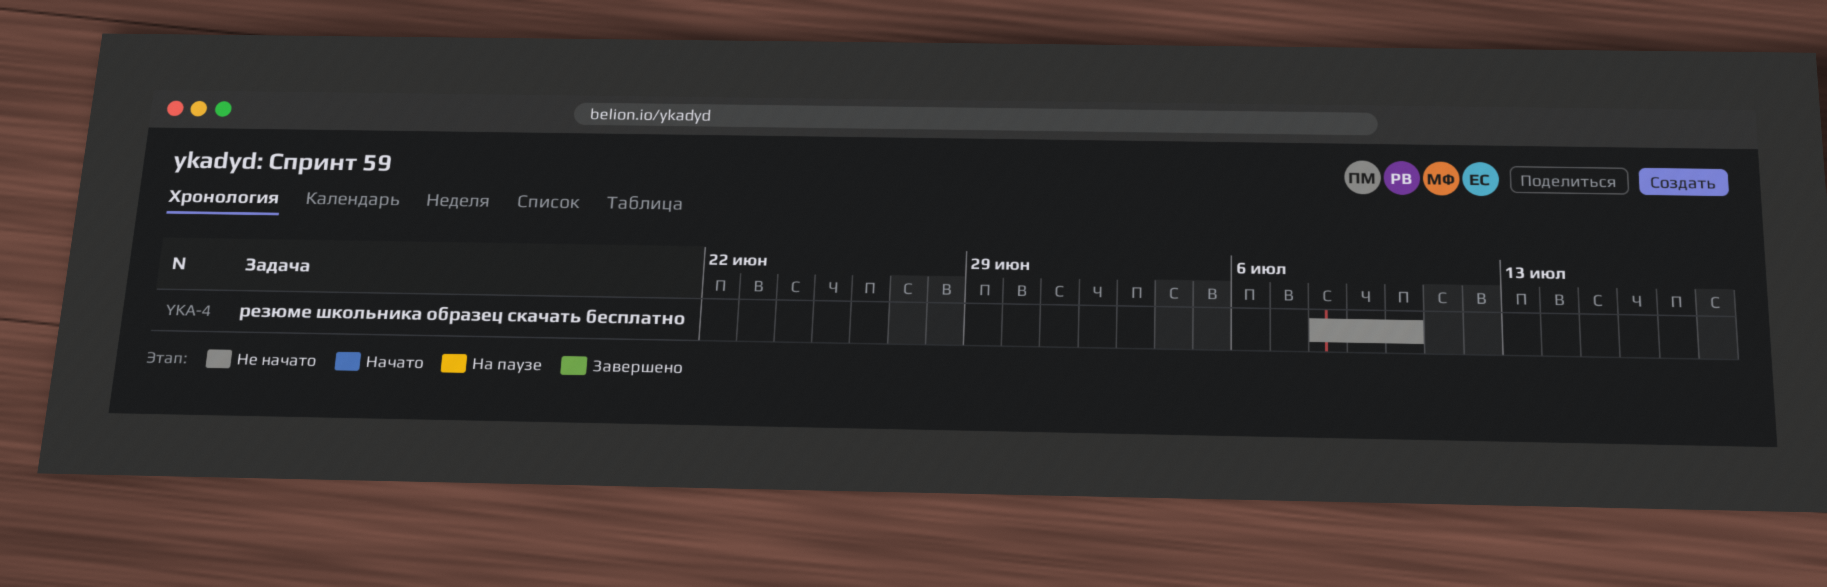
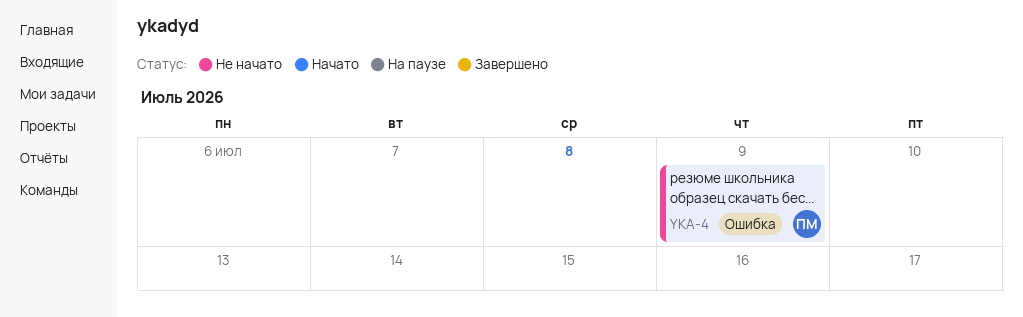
YKA-4, due: Jul 10 -> Jul 9

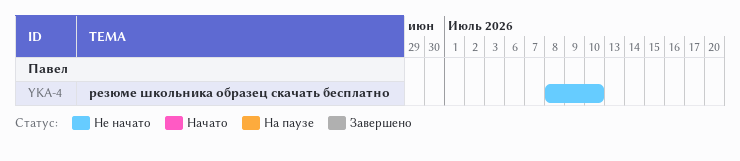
YKA-4, due: Jul 9 -> Jul 10

